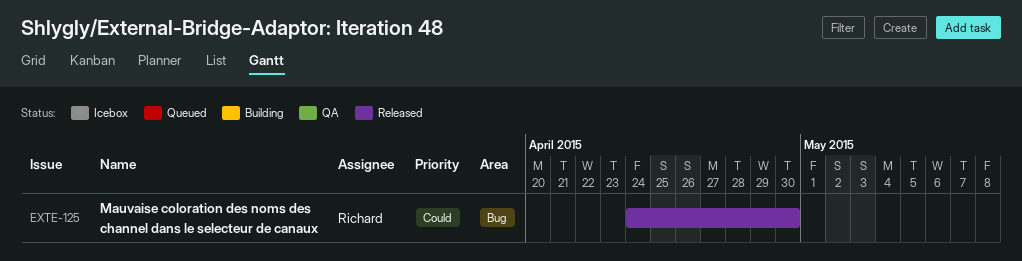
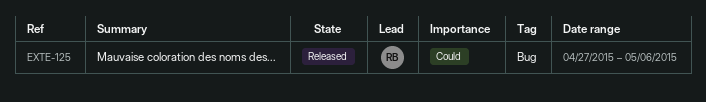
EXTE-125, start: Apr 24 -> Apr 27
EXTE-125, due: Apr 30 -> May 6

